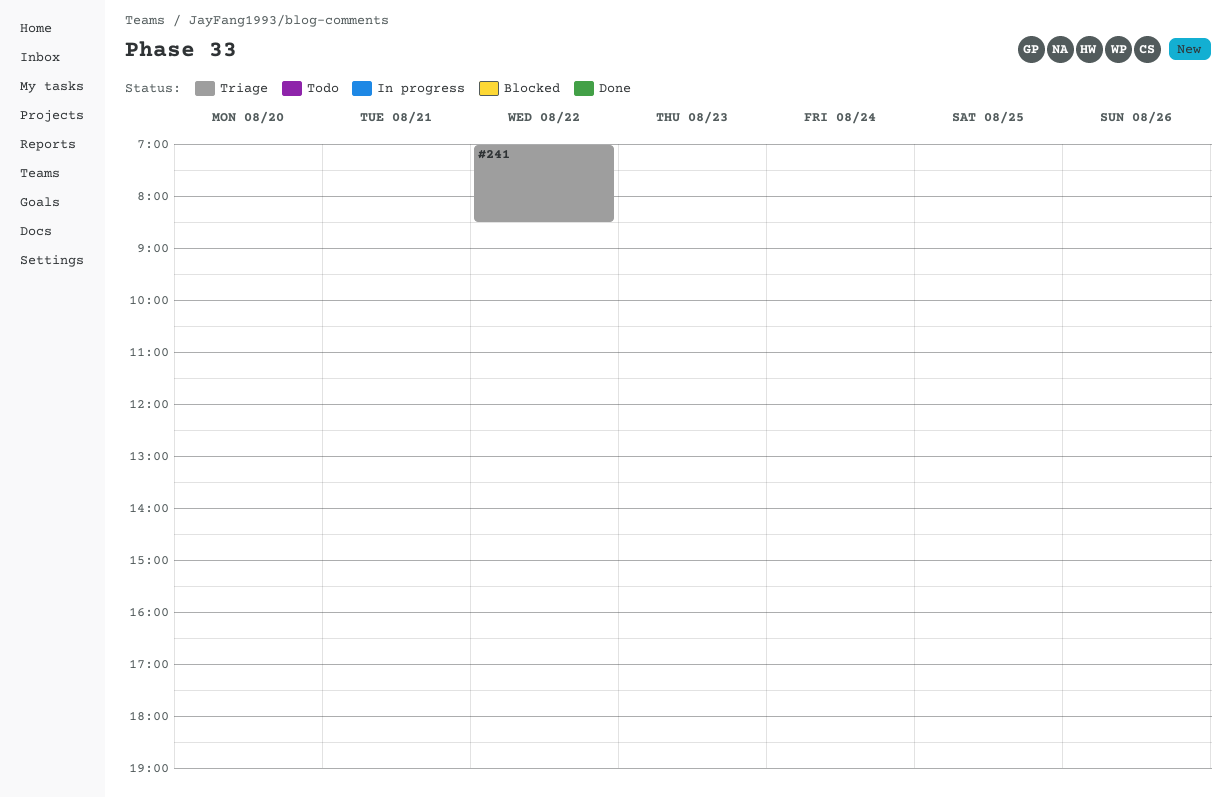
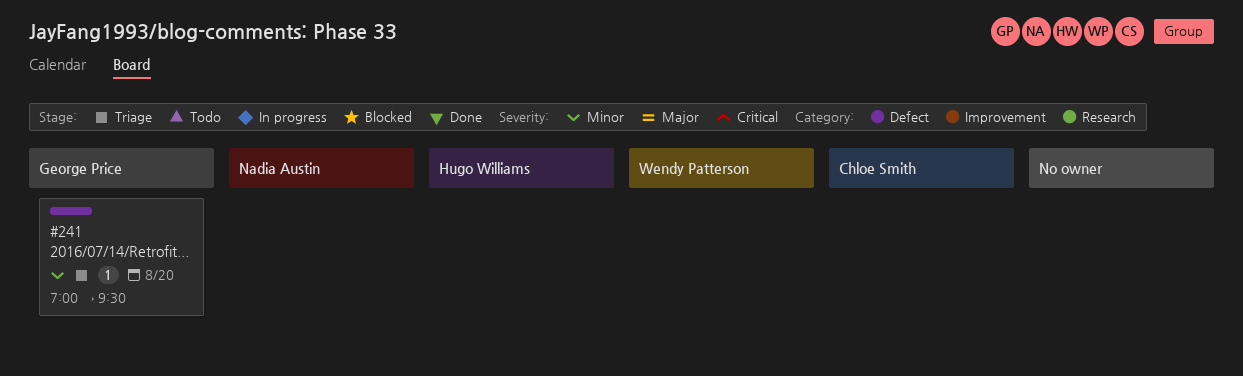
#241, day: Aug 22 -> Aug 20
#241, ends: 08:30 -> 09:30

